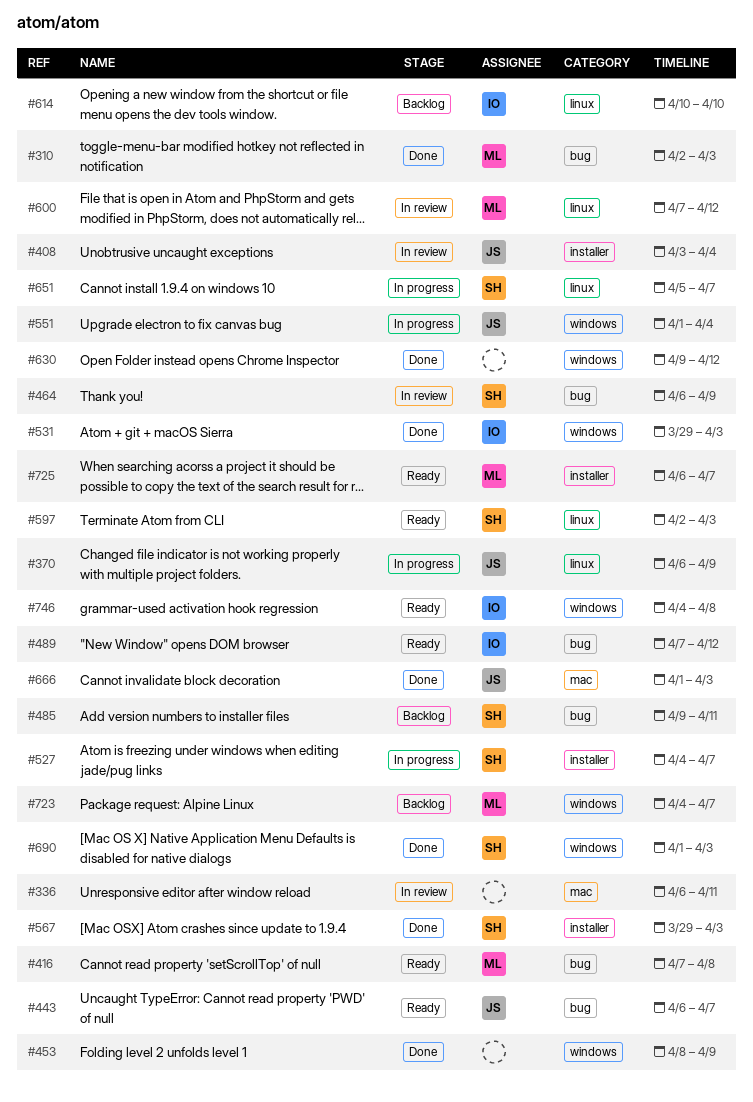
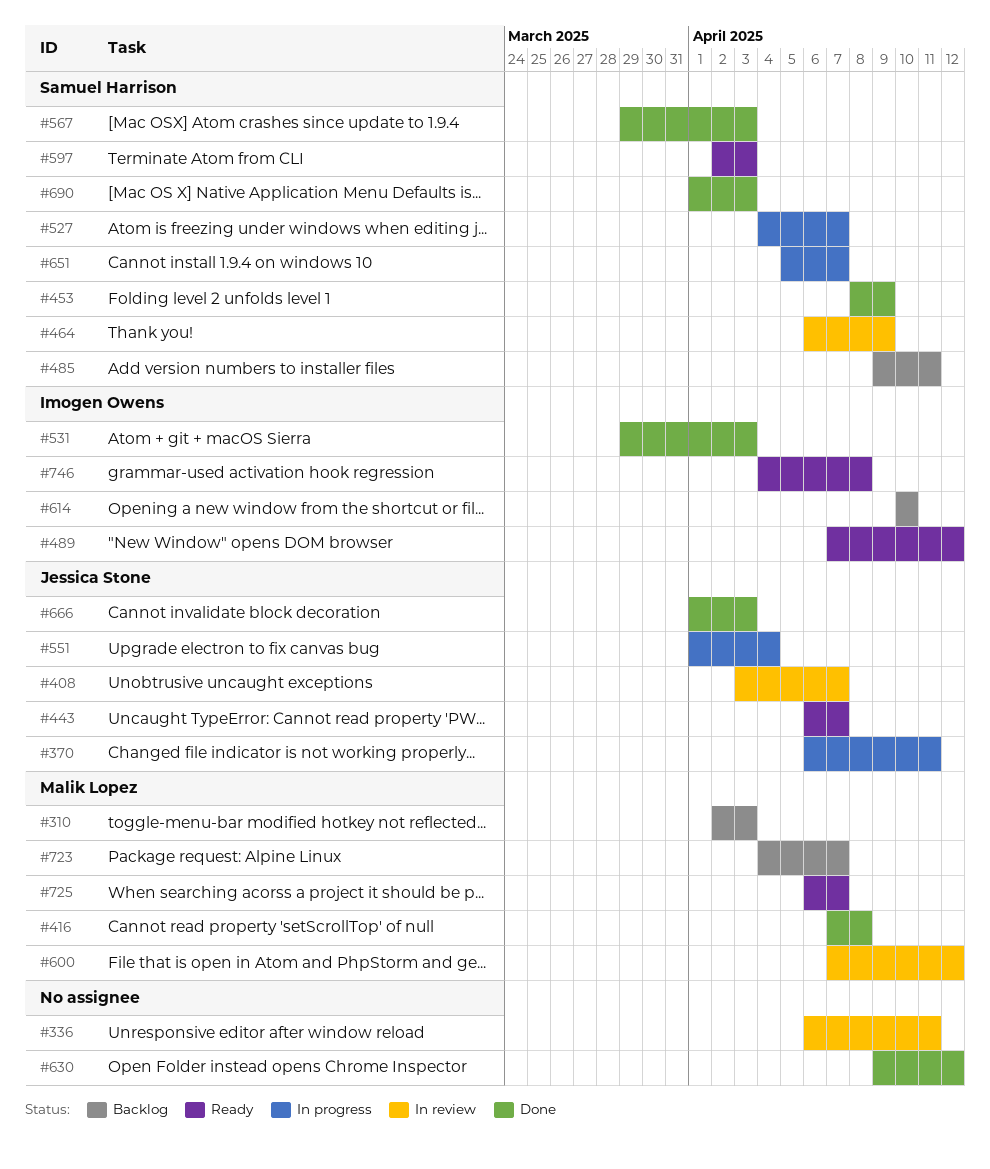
#310, status: Done -> Backlog
#370, due: Apr 9 -> Apr 11
#408, due: Apr 4 -> Apr 7
#416, status: Ready -> Done
#453, owner: none -> Samuel Harrison

